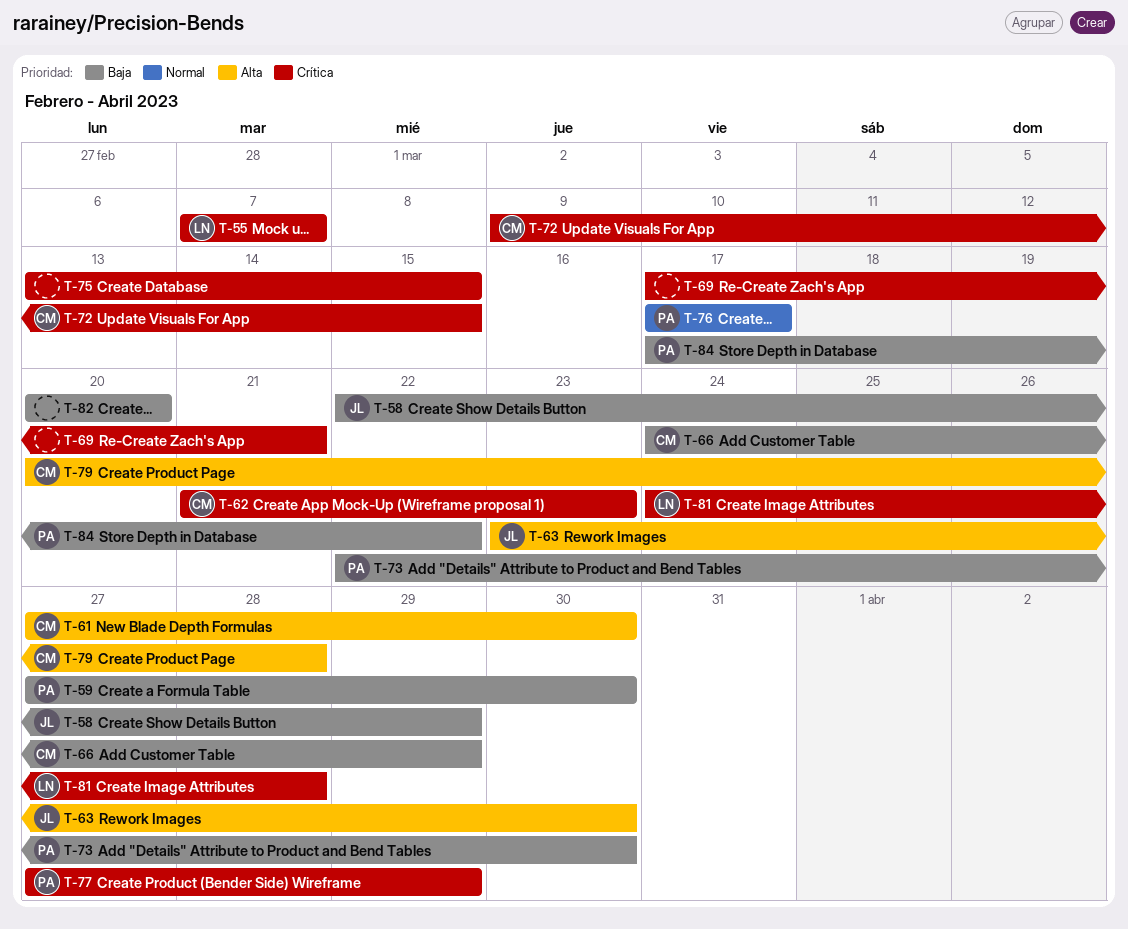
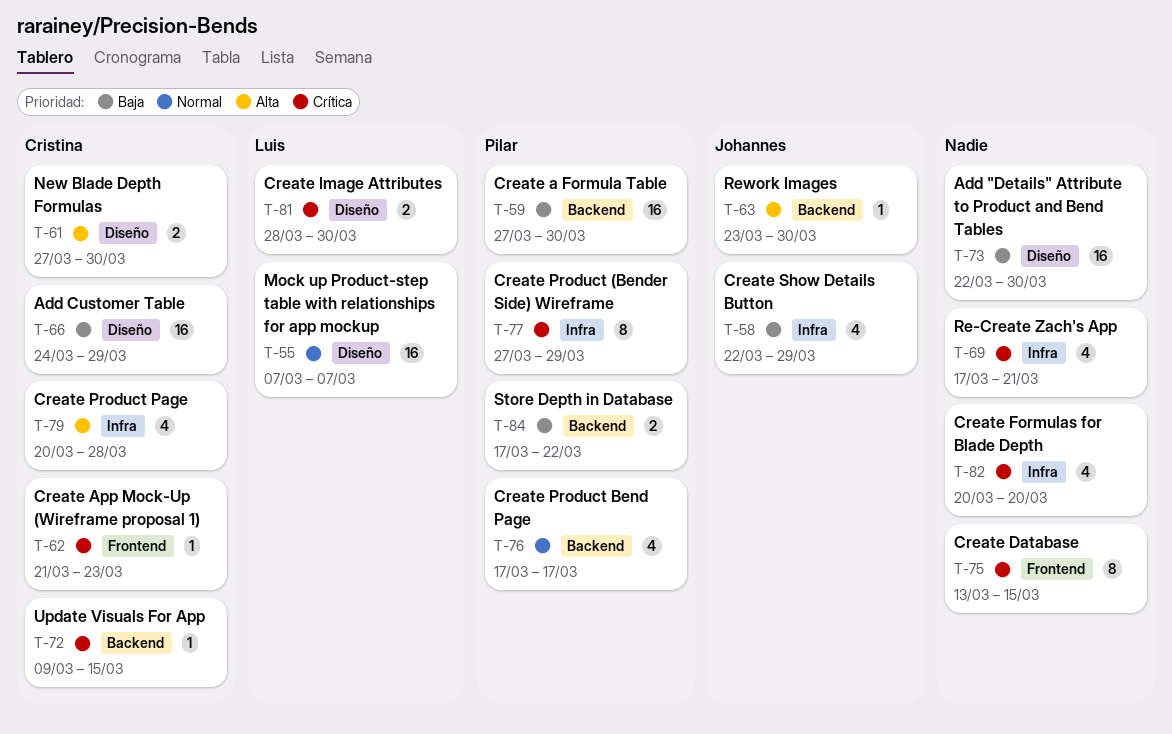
T-55, priority: Crítica -> Normal
T-73, owner: Pilar -> none
T-81, start: Mar 24 -> Mar 28
T-81, due: Mar 28 -> Mar 30
T-82, priority: Baja -> Crítica

